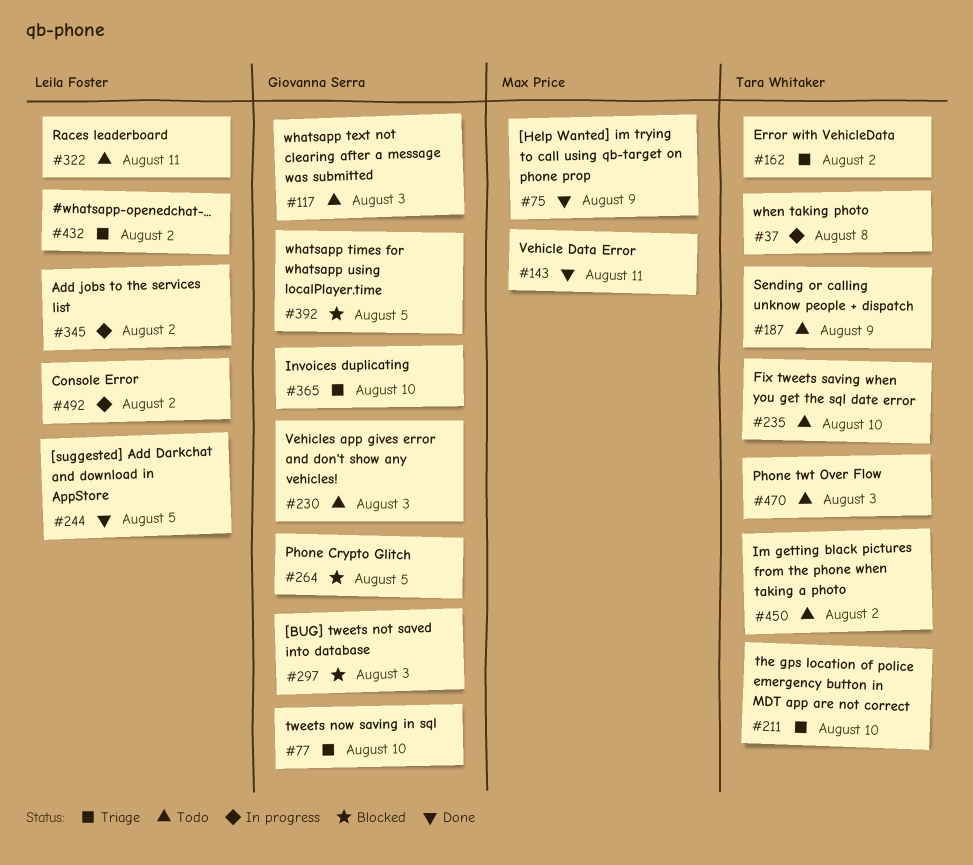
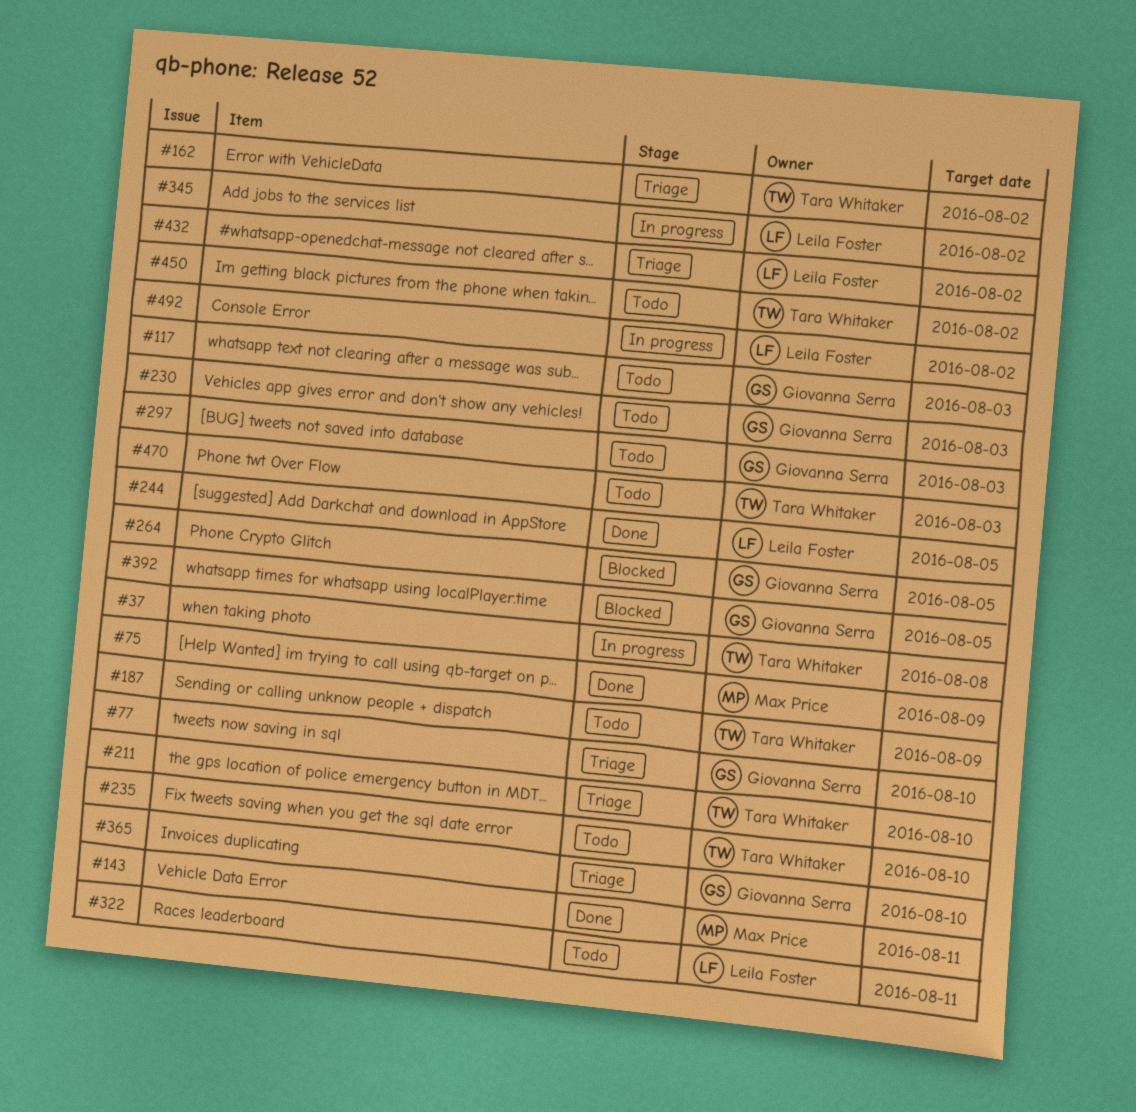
#297, status: Blocked -> Todo

